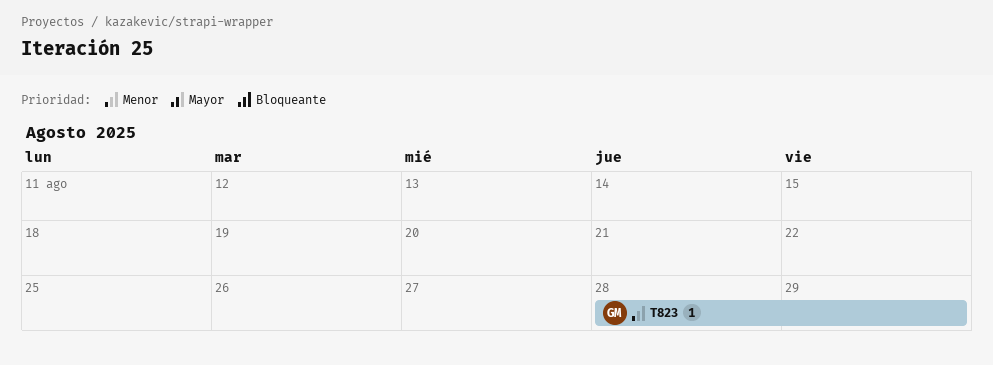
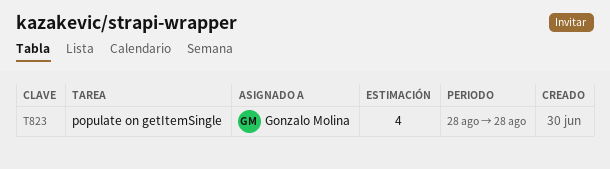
T823, estimate: 1 -> 4
T823, due: Aug 29 -> Aug 28

